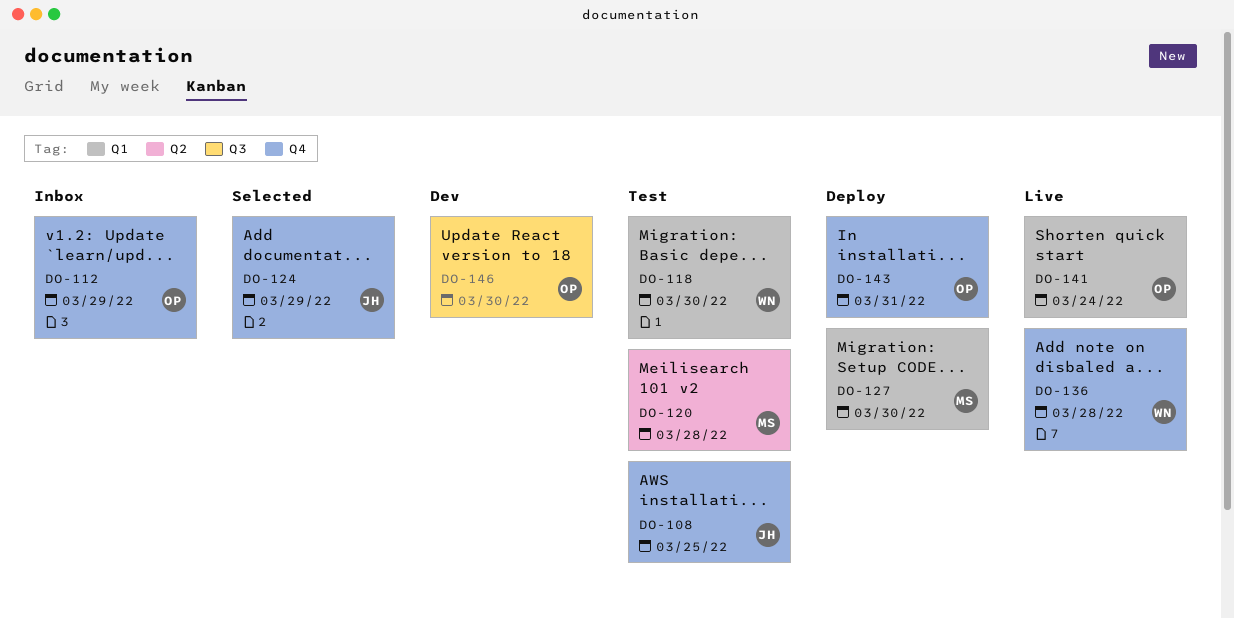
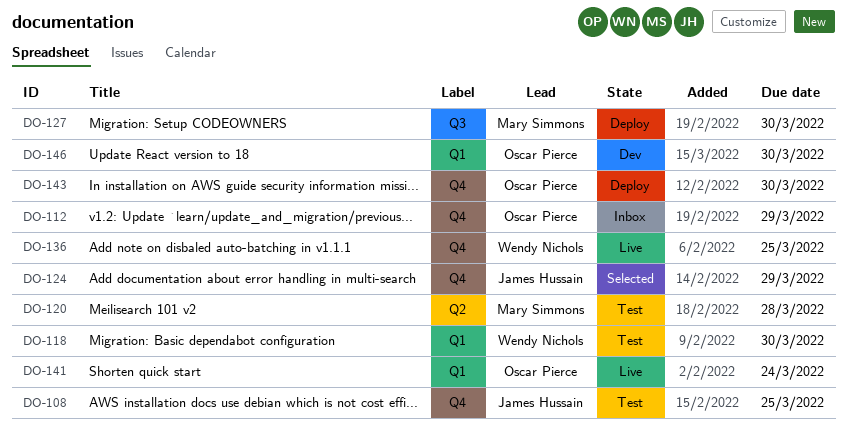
DO-127, label: Q1 -> Q3
DO-136, due: Mar 28 -> Mar 25
DO-143, due: Mar 31 -> Mar 30
DO-146, label: Q3 -> Q1

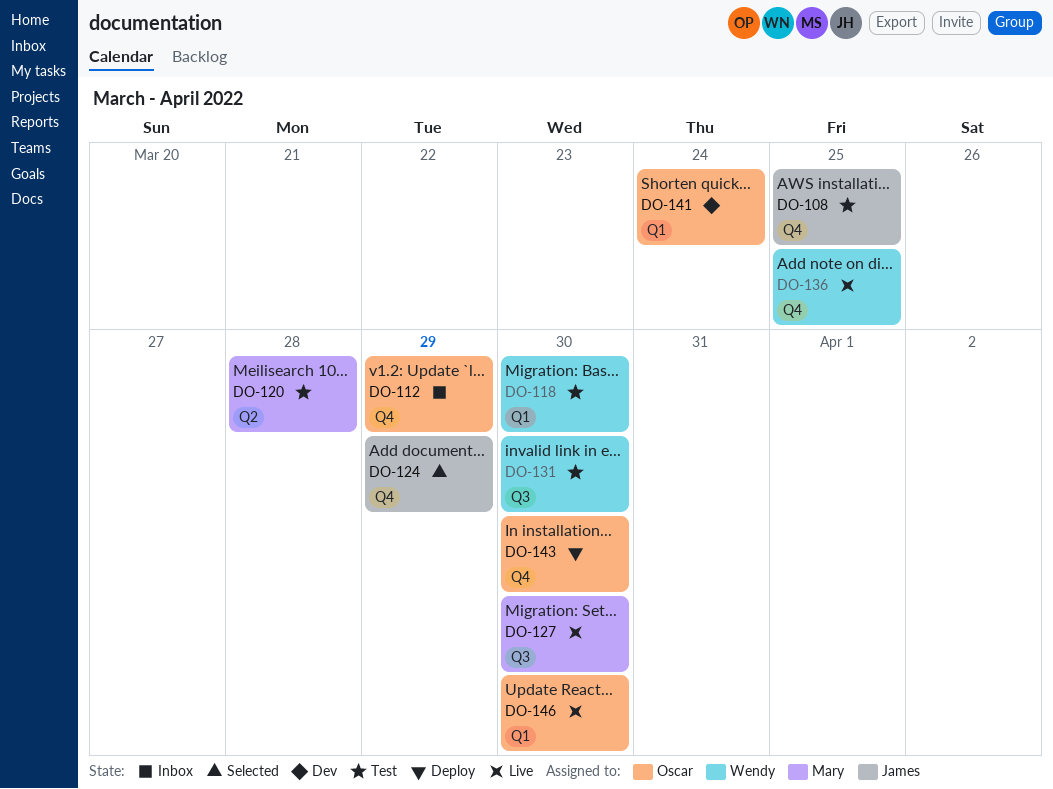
DO-127, status: Deploy -> Live
DO-131: none -> present
DO-141, status: Live -> Dev
DO-146, status: Dev -> Live

